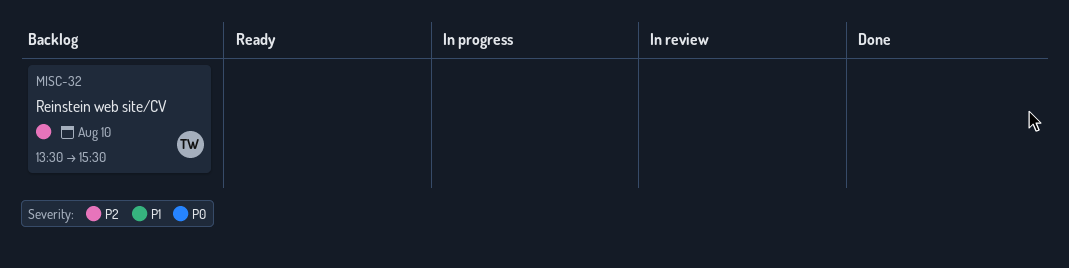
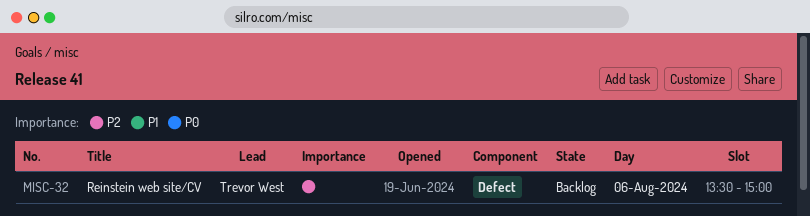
MISC-32, day: Aug 10 -> Aug 6
MISC-32, ends: 15:30 -> 15:00

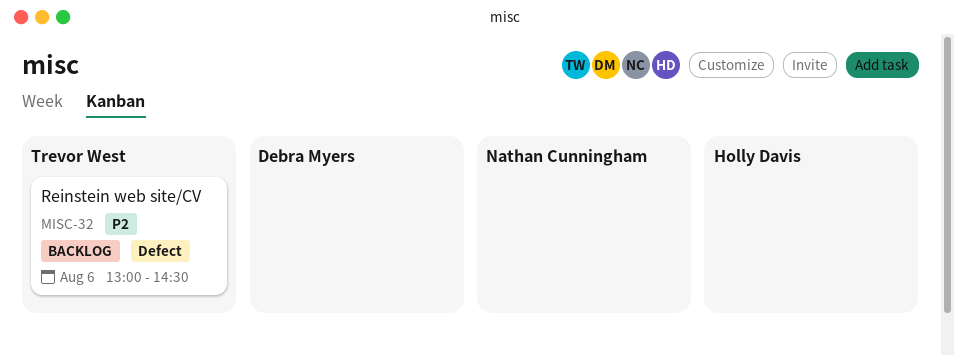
MISC-32, begins: 13:30 -> 13:00
MISC-32, ends: 15:00 -> 14:30

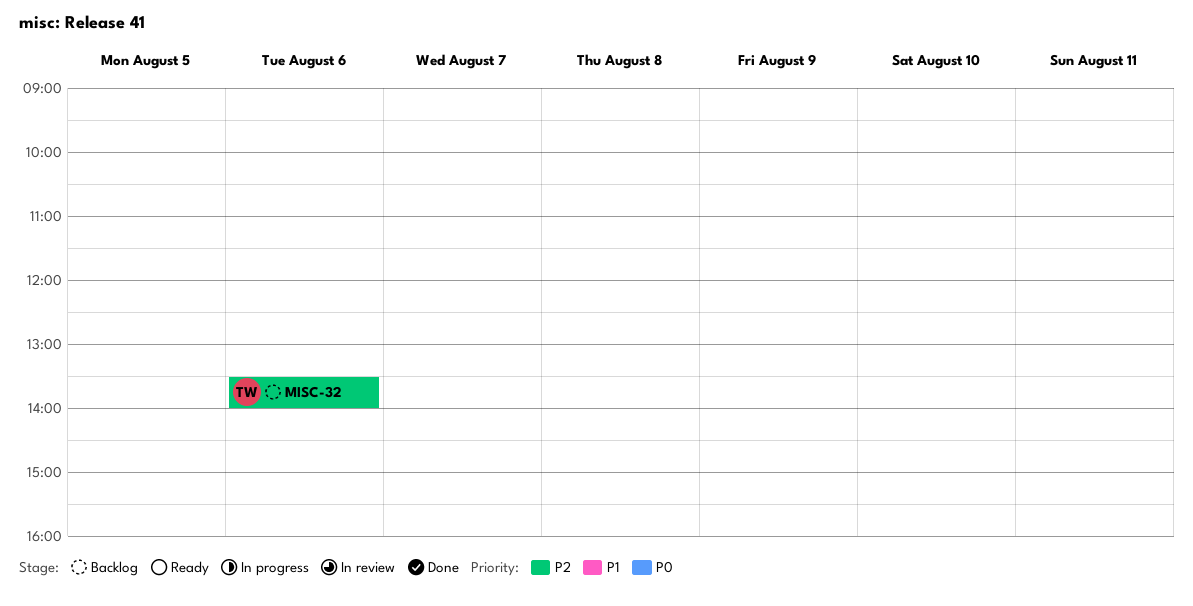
MISC-32, begins: 13:00 -> 13:30
MISC-32, ends: 14:30 -> 14:00

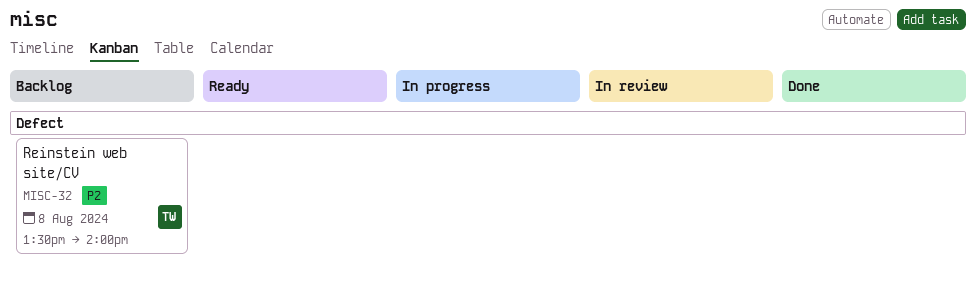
MISC-32, day: Aug 6 -> Aug 8

